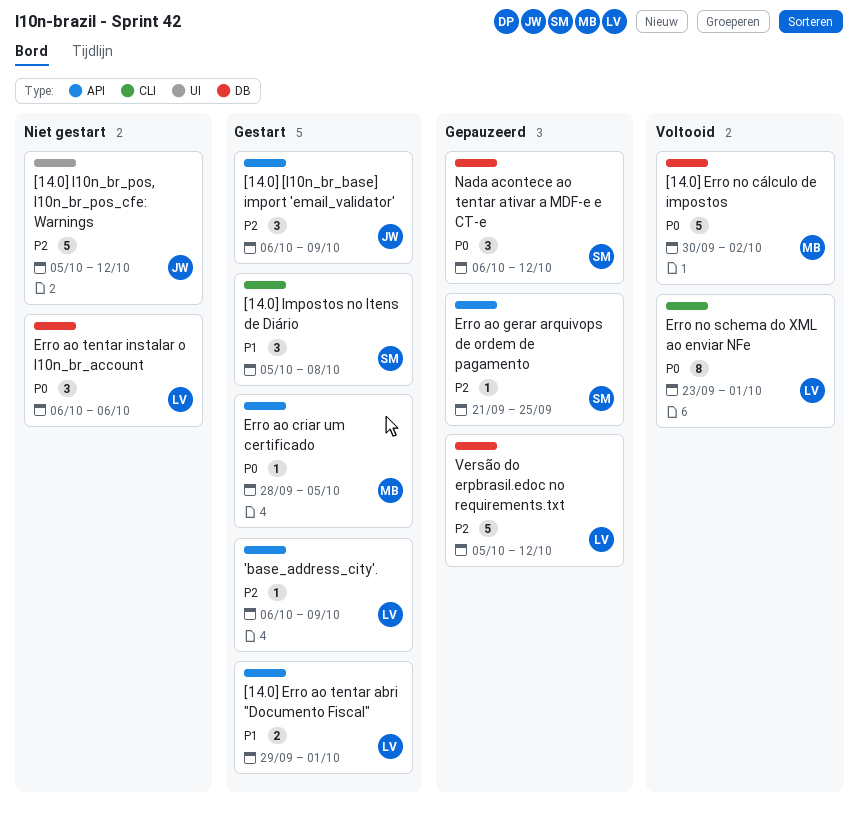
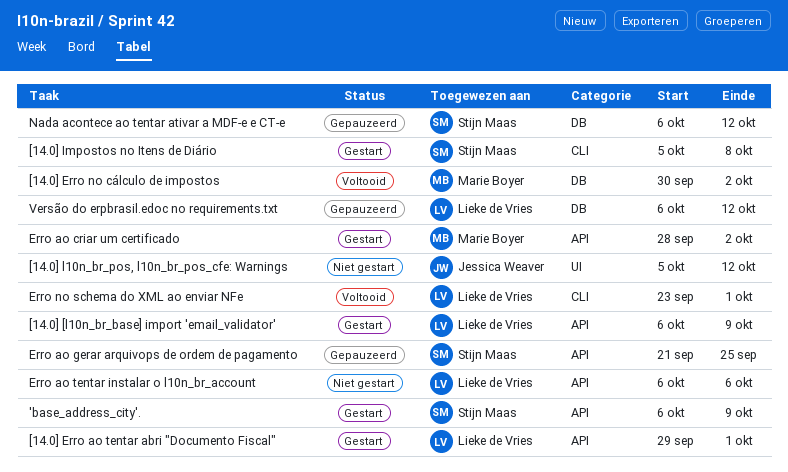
'base_address_city'., owner: Lieke de Vries -> Stijn Maas
[14.0] [l10n_br_base] import 'email_validator', owner: Jessica Weaver -> Lieke de Vries
Erro ao criar um certificado, due: Oct 5 -> Oct 2
Erro ao tentar instalar o l10n_br_account, label: DB -> API
Versão do erpbrasil.edoc no requirements.txt, start: Oct 5 -> Oct 6

